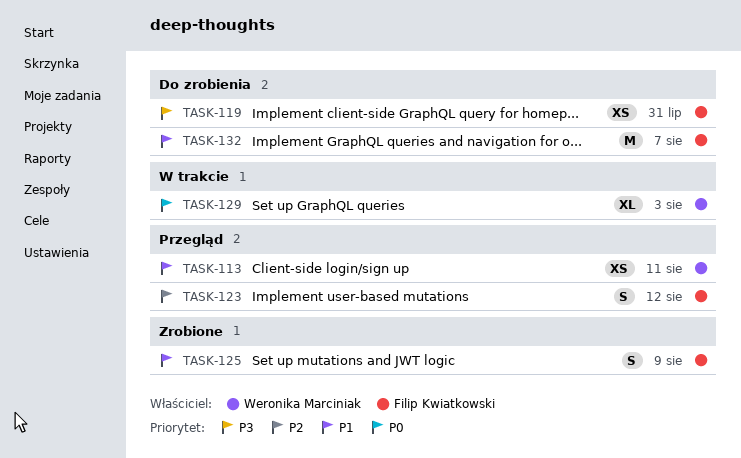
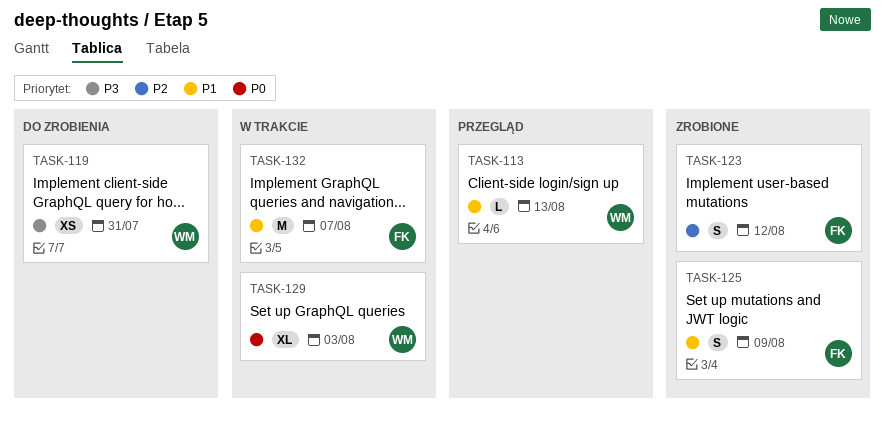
TASK-113, estimate: XS -> L
TASK-113, due: Aug 11 -> Aug 13
TASK-119, owner: Filip Kwiatkowski -> Weronika Marciniak
TASK-123, status: Przegląd -> Zrobione
TASK-132, status: Do zrobienia -> W trakcie

